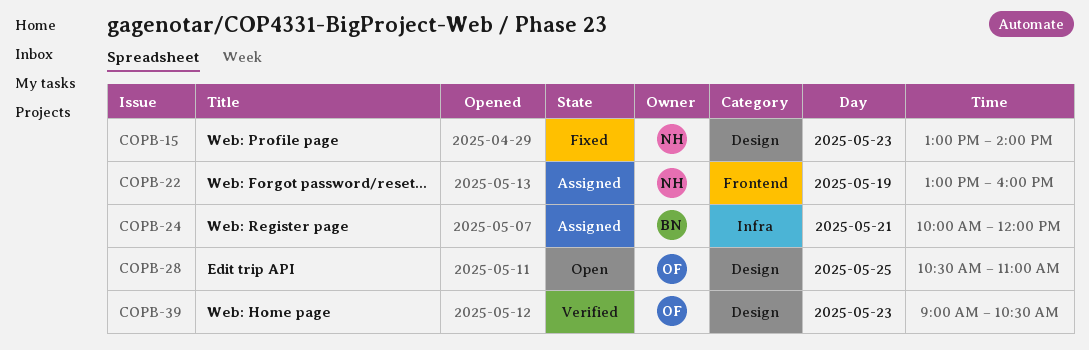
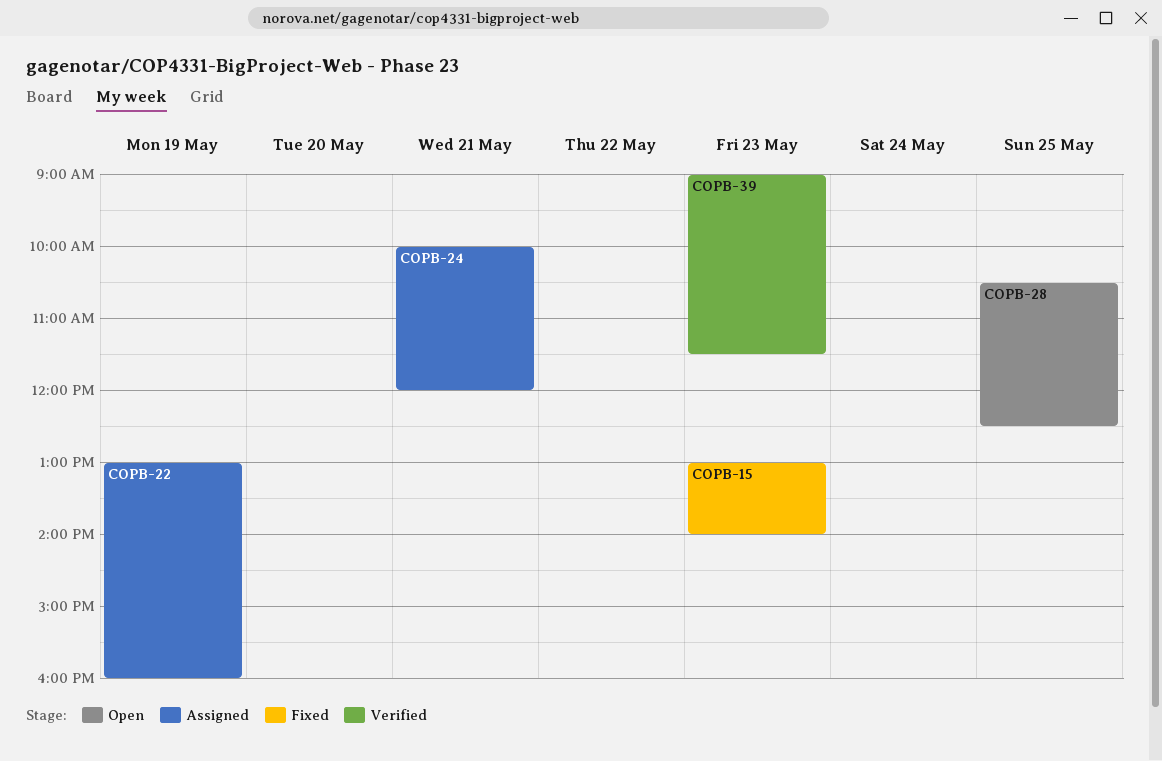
COPB-28, ends: 11:00 -> 12:30
COPB-39, ends: 10:30 -> 11:30

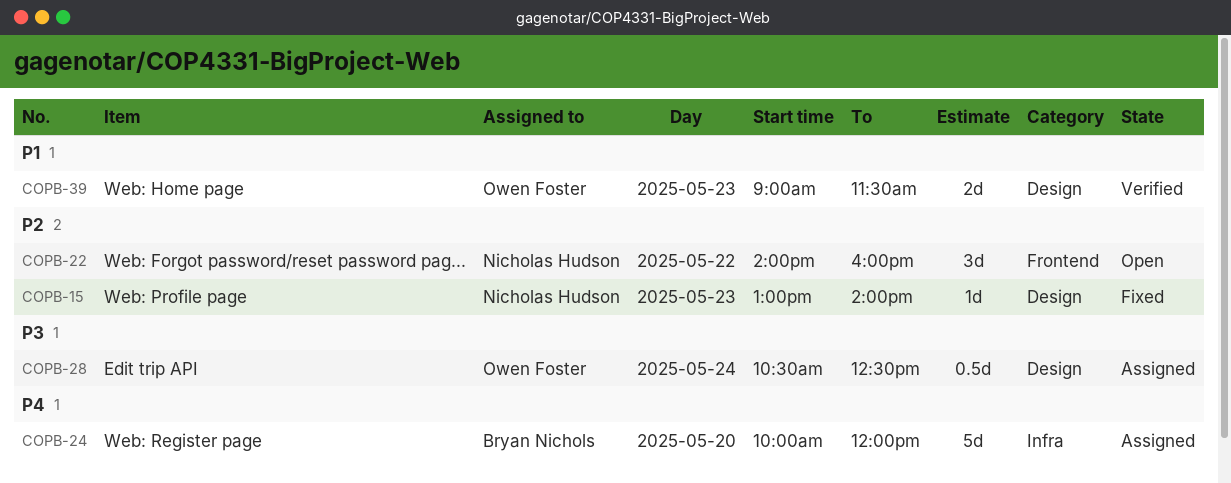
COPB-22, status: Assigned -> Open
COPB-22, day: May 19 -> May 22
COPB-22, begins: 13:00 -> 14:00
COPB-24, day: May 21 -> May 20
COPB-28, status: Open -> Assigned
COPB-28, day: May 25 -> May 24

